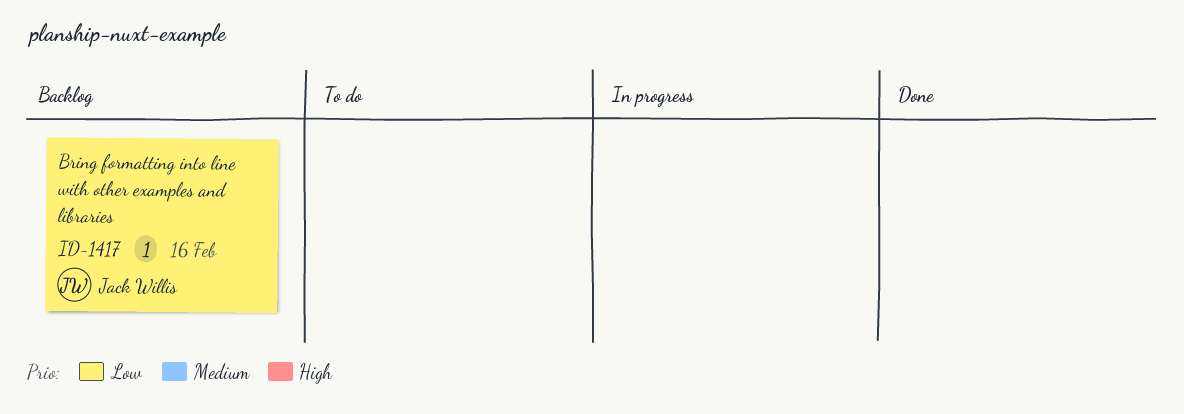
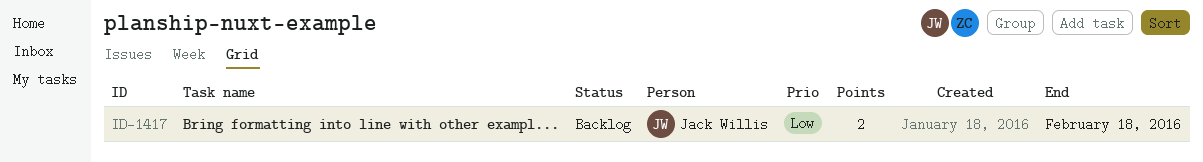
ID-1417, estimate: 1 -> 2
ID-1417, due: Feb 16 -> Feb 18

